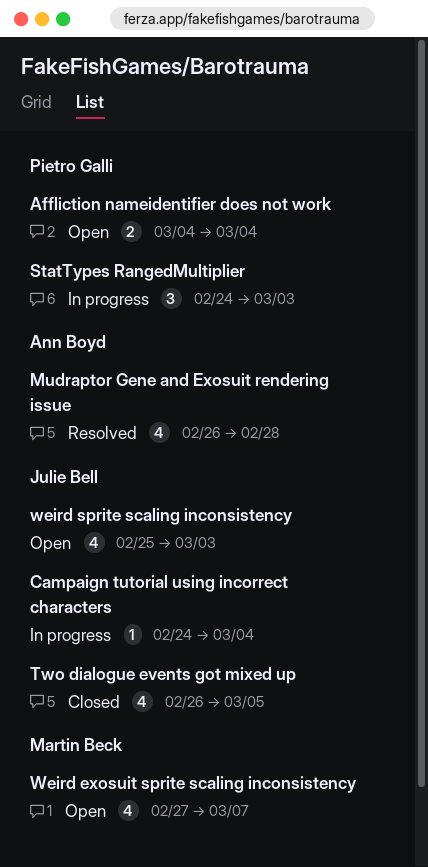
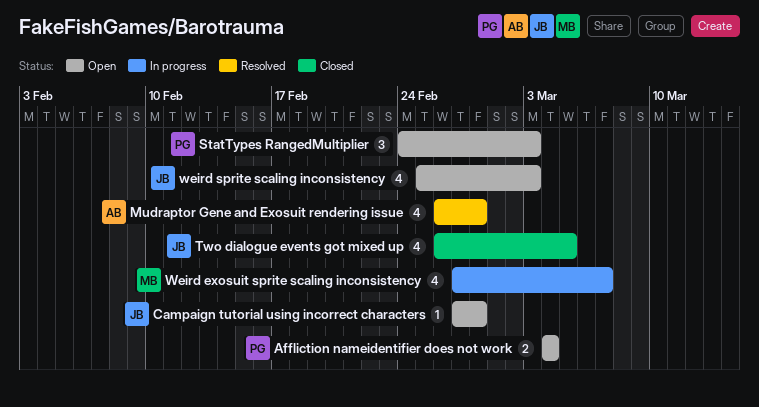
Campaign tutorial using incorrect characters, status: In progress -> Open
Campaign tutorial using incorrect characters, start: Feb 24 -> Feb 27
Campaign tutorial using incorrect characters, due: Mar 4 -> Feb 28
StatTypes RangedMultiplier, status: In progress -> Open
Weird exosuit sprite scaling inconsistency, status: Open -> In progress

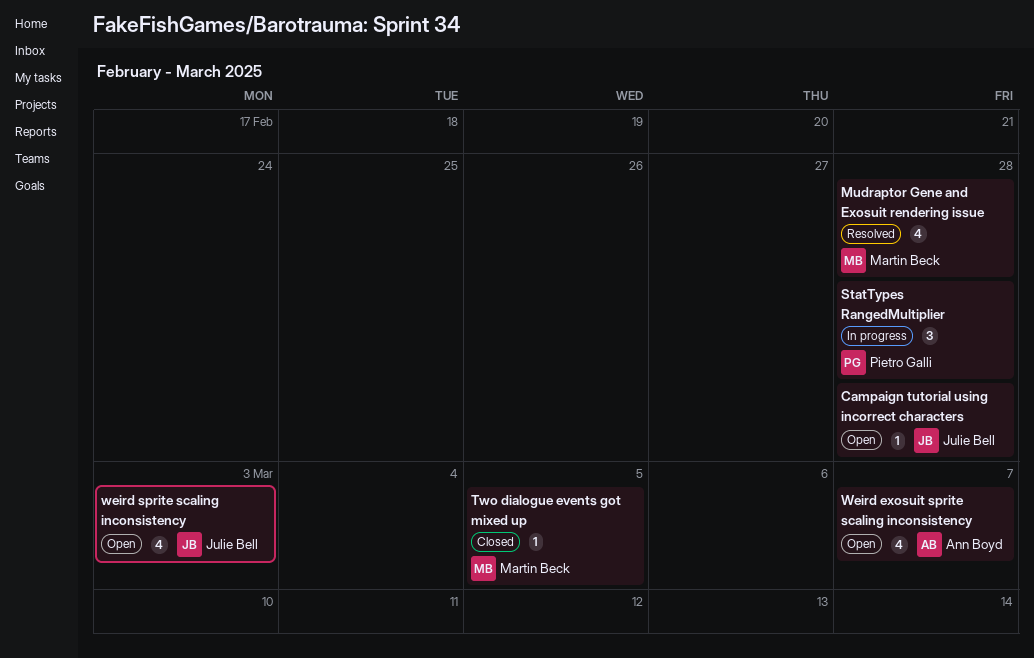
Affliction nameidentifier does not work: present -> none
Mudraptor Gene and Exosuit rendering issue, owner: Ann Boyd -> Martin Beck
StatTypes RangedMultiplier, status: Open -> In progress
StatTypes RangedMultiplier, due: Mar 3 -> Feb 28
Two dialogue events got mixed up, owner: Julie Bell -> Martin Beck
Two dialogue events got mixed up, estimate: 4 -> 1
Weird exosuit sprite scaling inconsistency, status: In progress -> Open
Weird exosuit sprite scaling inconsistency, owner: Martin Beck -> Ann Boyd

